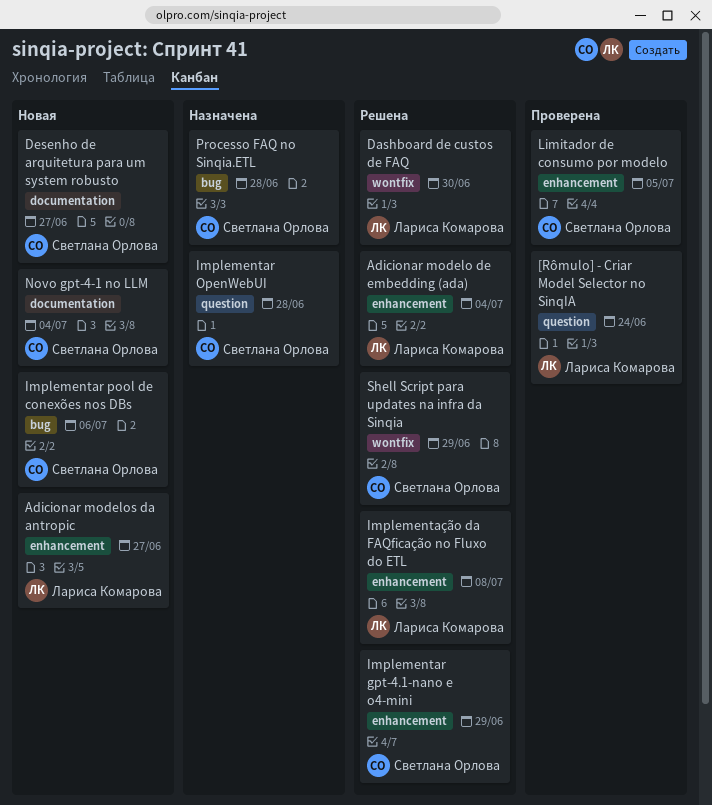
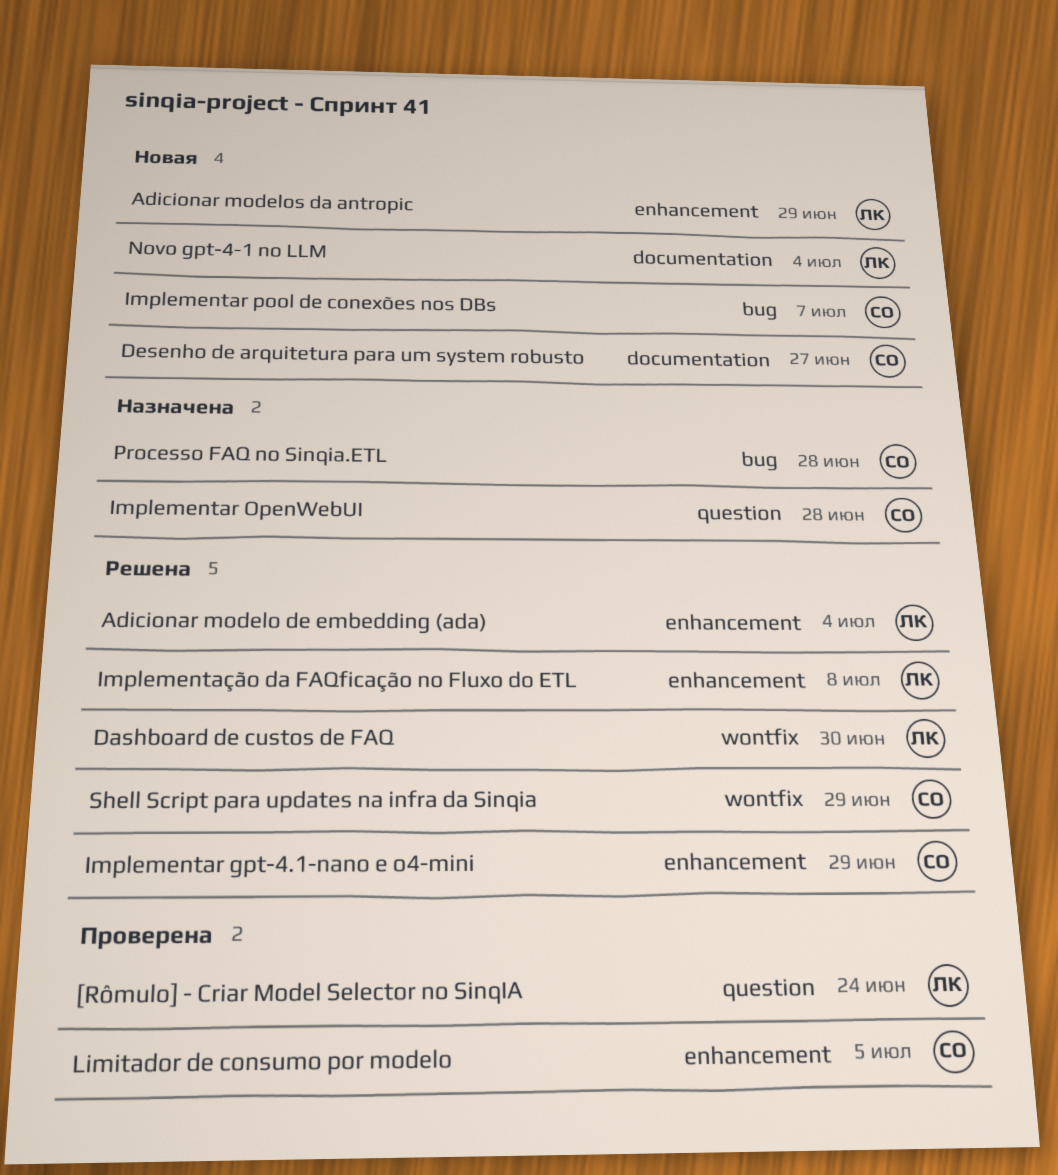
Adicionar modelos da antropic, due: Jun 27 -> Jun 29
Implementar pool de conexões nos DBs, due: Jul 6 -> Jul 7
Novo gpt-4-1 no LLM, owner: Светлана Орлова -> Лариса Комарова

